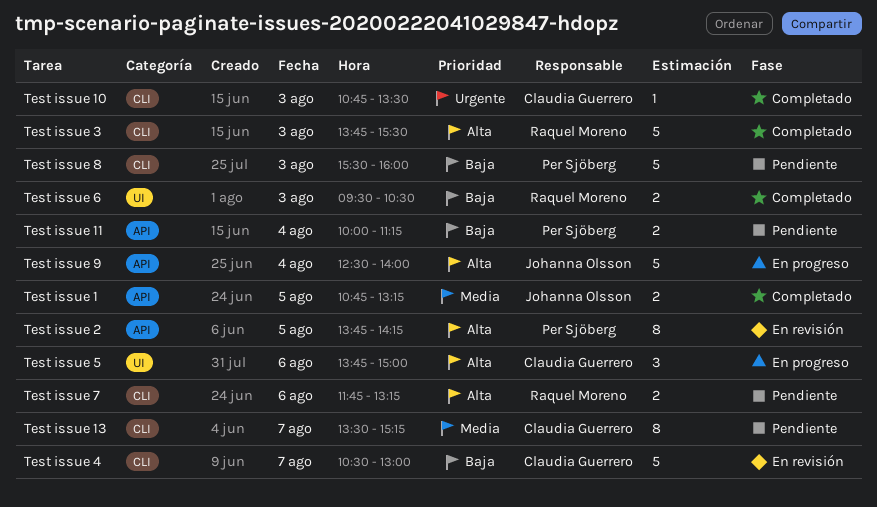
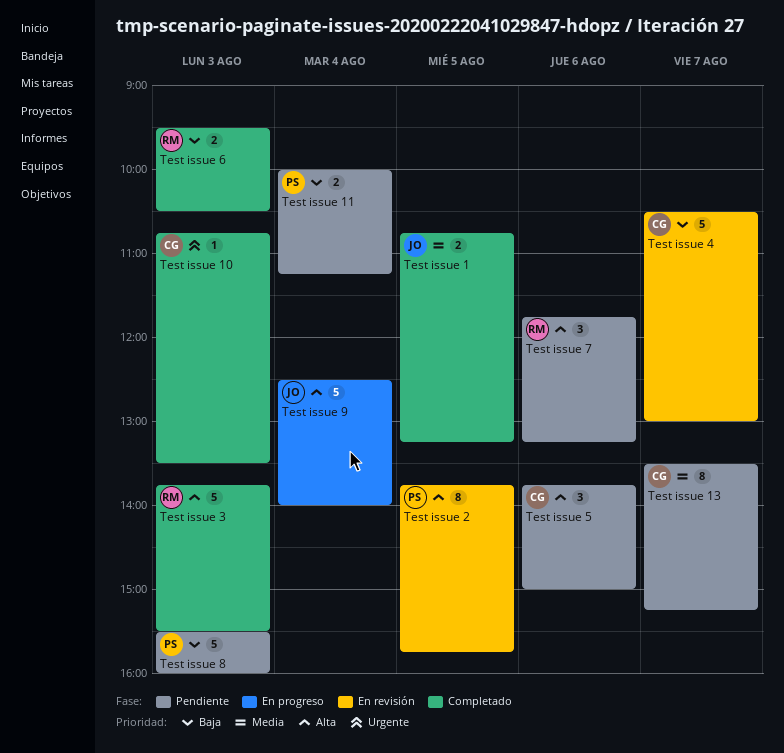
Test issue 2, ends: 14:15 -> 15:45
Test issue 5, status: En progreso -> Pendiente
Test issue 7, estimate: 2 -> 3

